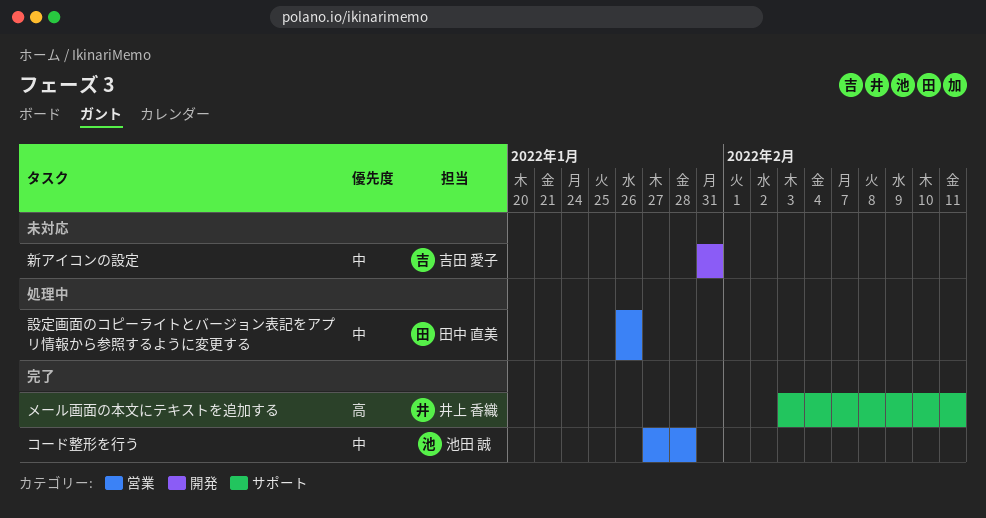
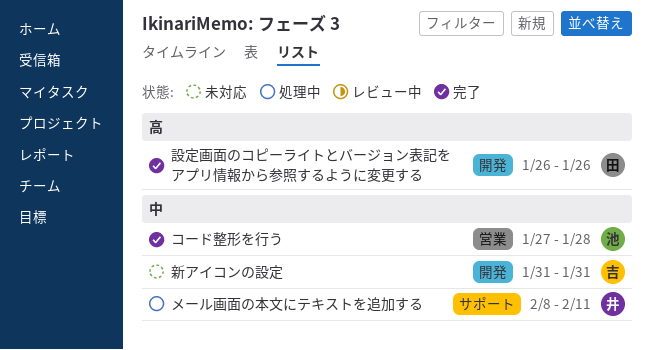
メール画面の本文にテキストを追加する, status: 完了 -> 処理中
メール画面の本文にテキストを追加する, priority: 高 -> 中
メール画面の本文にテキストを追加する, start: Feb 3 -> Feb 8
設定画面のコピーライトとバージョン表記をアプリ情報から参照するように変更する, status: 処理中 -> 完了
設定画面のコピーライトとバージョン表記をアプリ情報から参照するように変更する, priority: 中 -> 高
設定画面のコピーライトとバージョン表記をアプリ情報から参照するように変更する, label: 営業 -> 開発

